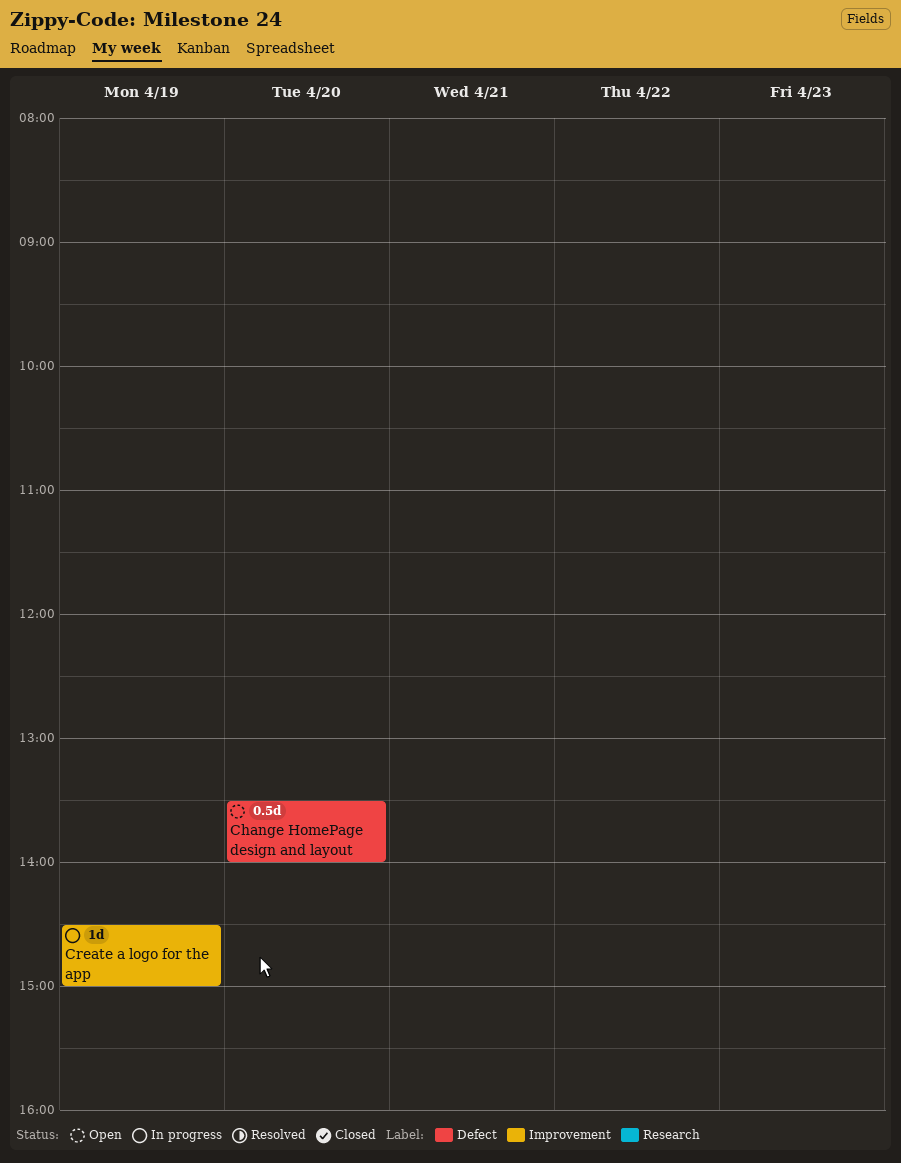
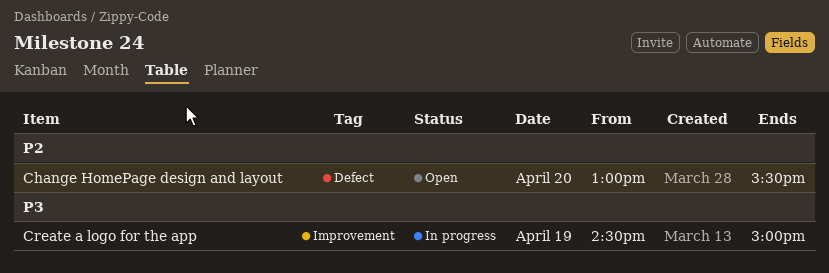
Change HomePage design and layout, begins: 13:30 -> 13:00
Change HomePage design and layout, ends: 14:00 -> 15:30

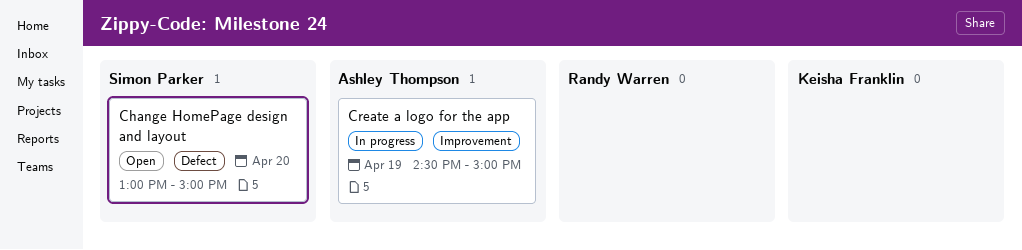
Change HomePage design and layout, ends: 15:30 -> 15:00

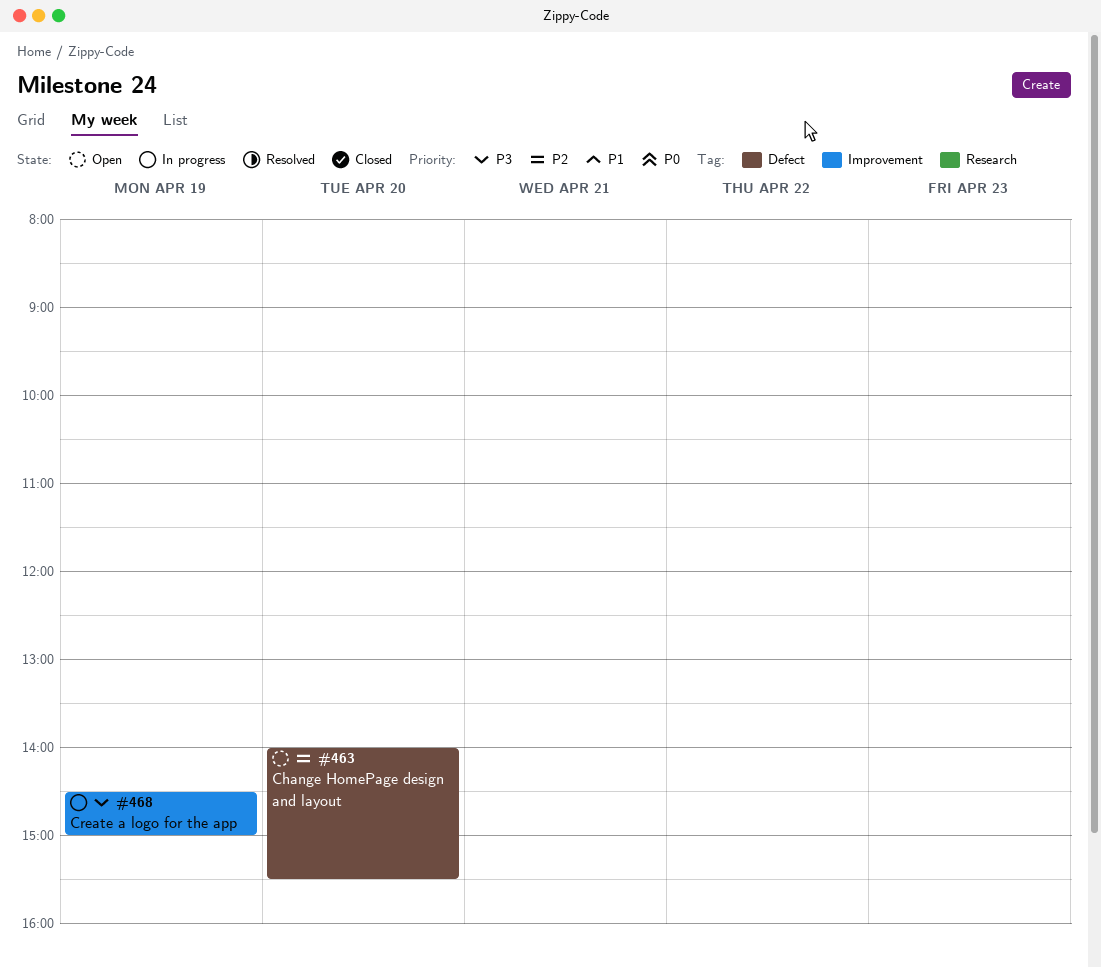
Change HomePage design and layout, begins: 13:00 -> 14:00
Change HomePage design and layout, ends: 15:00 -> 15:30

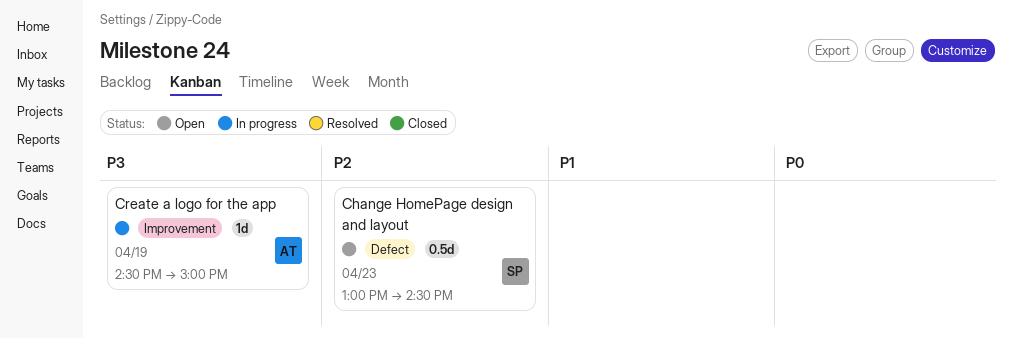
Change HomePage design and layout, day: Apr 20 -> Apr 23
Change HomePage design and layout, begins: 14:00 -> 13:00
Change HomePage design and layout, ends: 15:30 -> 14:30

